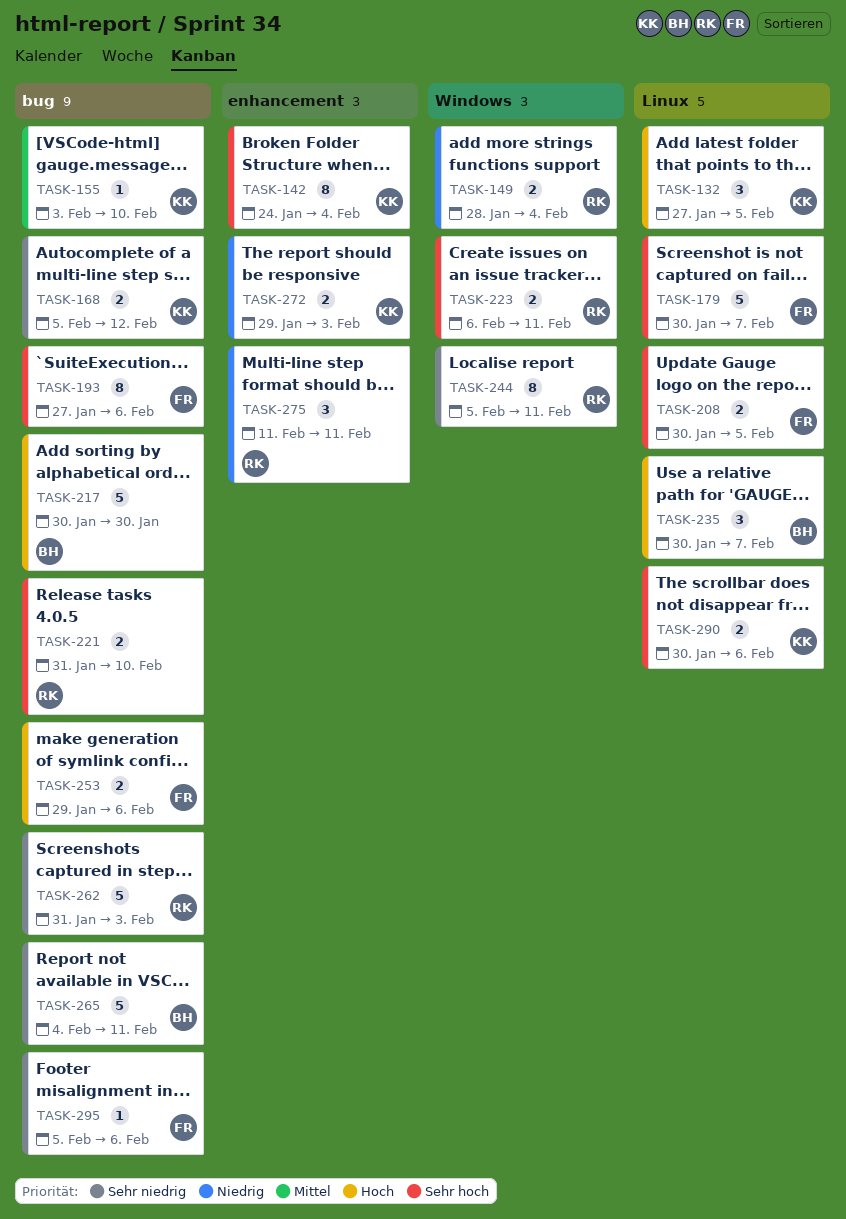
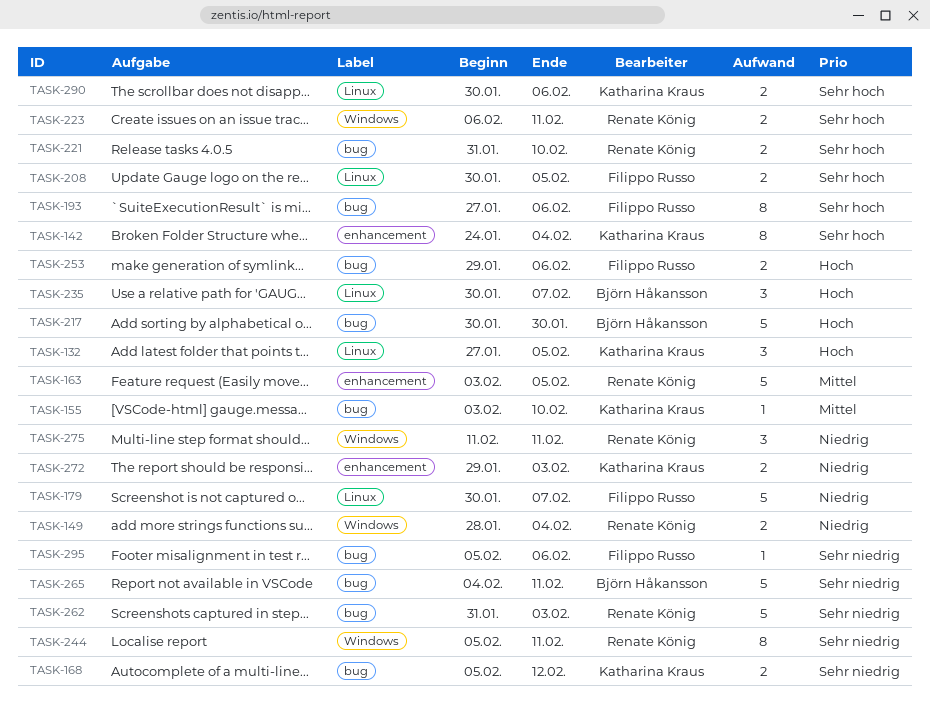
TASK-163: none -> present
TASK-179, priority: Sehr hoch -> Niedrig
TASK-275, label: enhancement -> Windows

